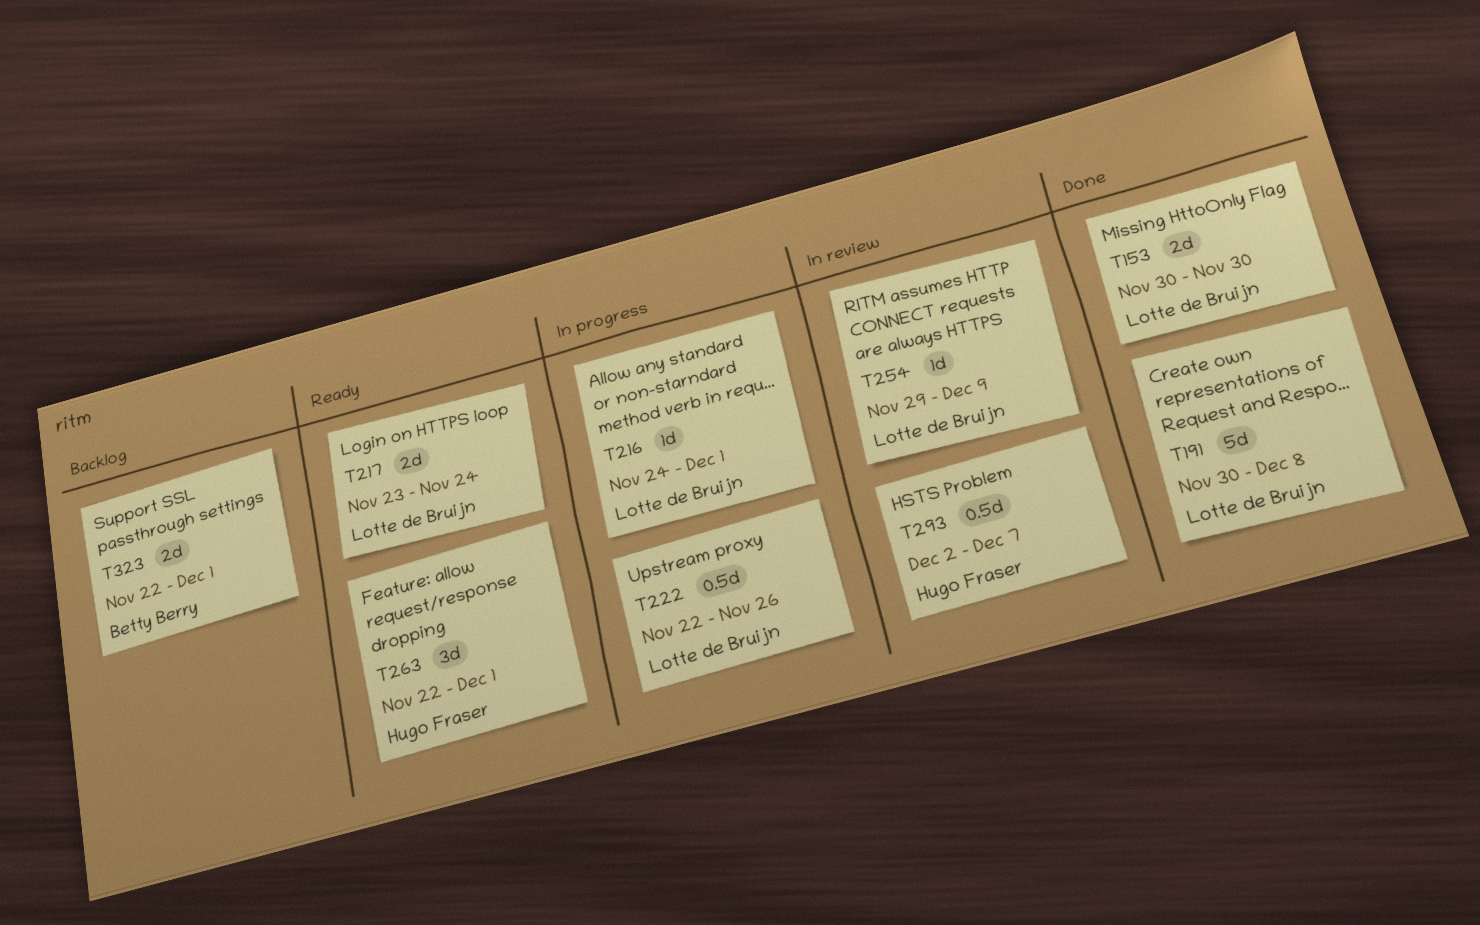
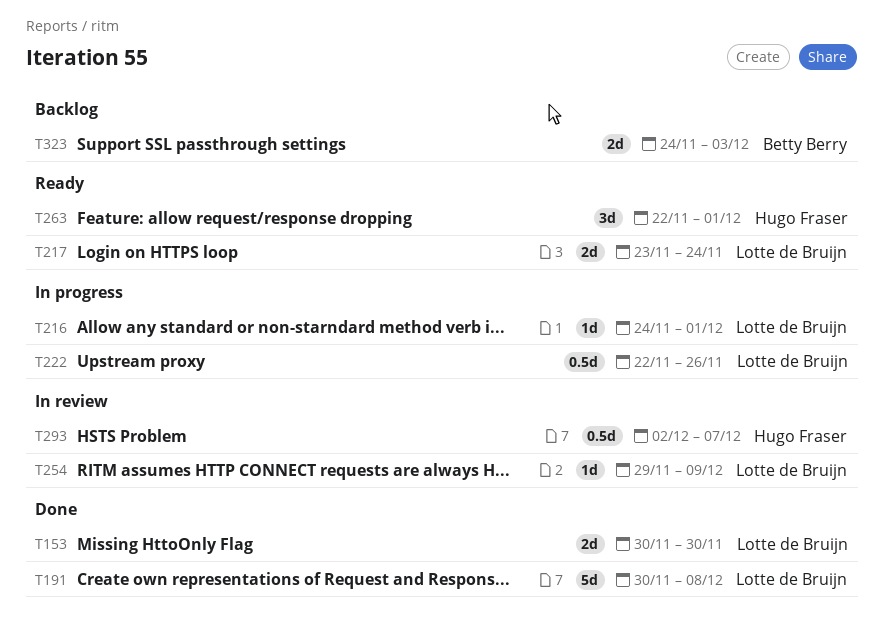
T323, start: Nov 22 -> Nov 24
T323, due: Dec 1 -> Dec 3

